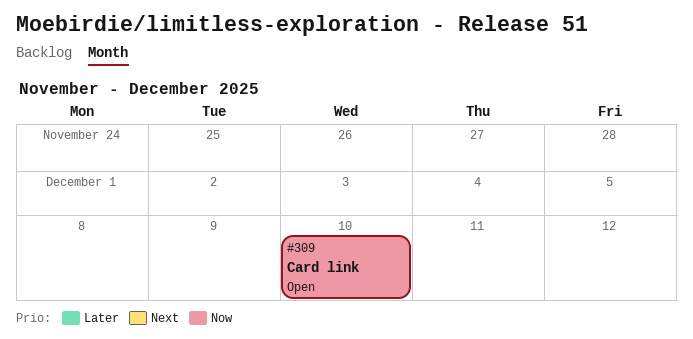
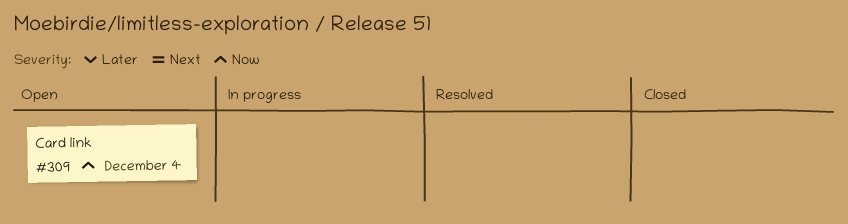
#309, due: Dec 10 -> Dec 4

